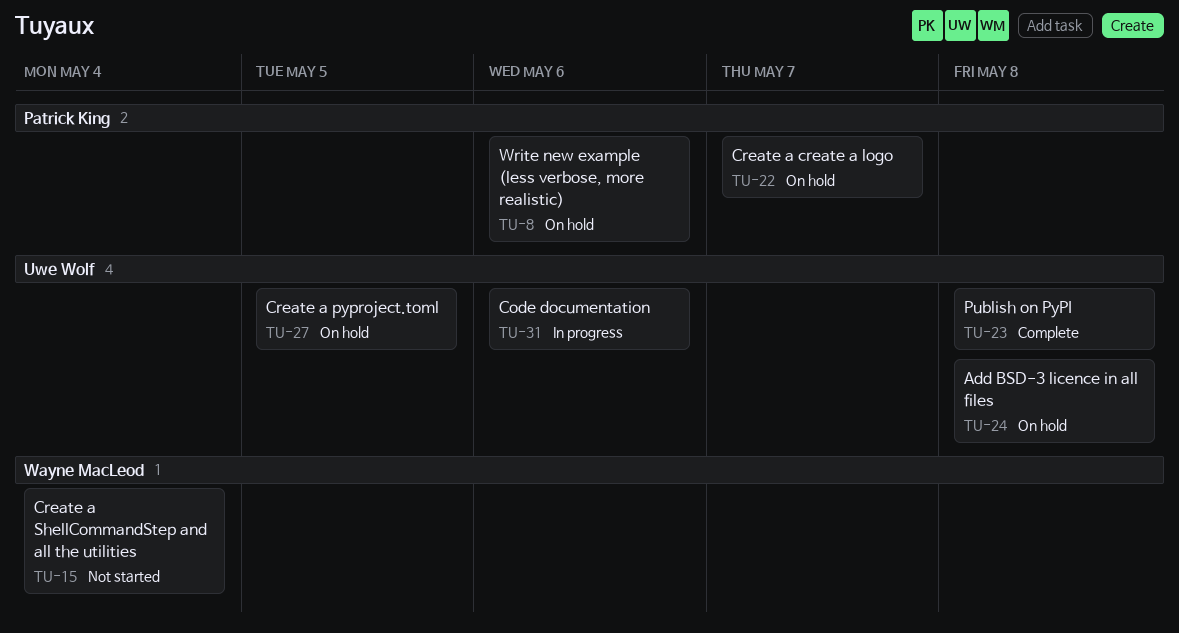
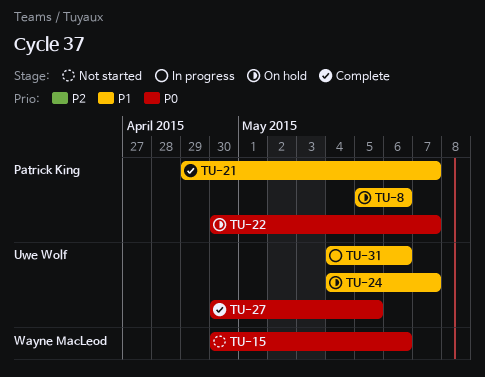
TU-15, due: May 4 -> May 6
TU-21: none -> present
TU-23: present -> none
TU-24, due: May 8 -> May 7
TU-27, status: On hold -> Complete

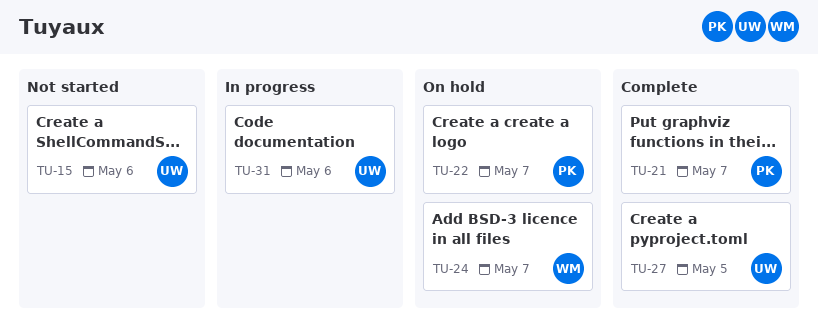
TU-8: present -> none
TU-15, owner: Wayne MacLeod -> Uwe Wolf
TU-24, owner: Uwe Wolf -> Wayne MacLeod

